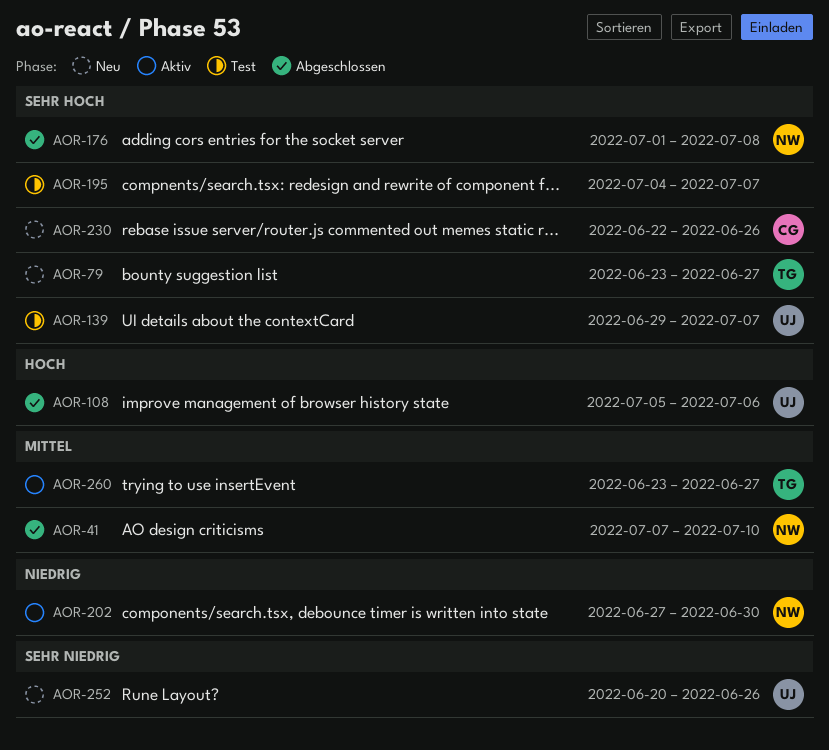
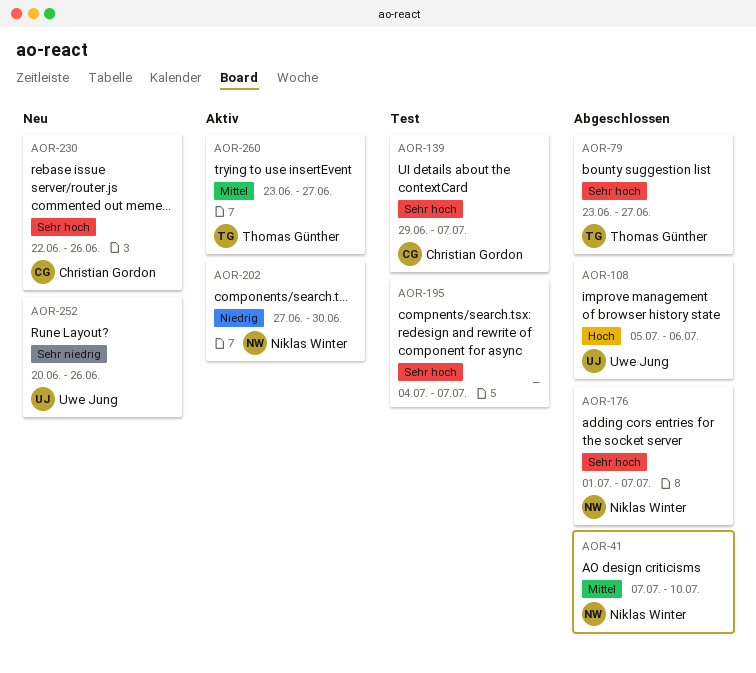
AOR-79, status: Neu -> Abgeschlossen
AOR-139, owner: Uwe Jung -> Christian Gordon
AOR-176, due: Jul 8 -> Jul 7

